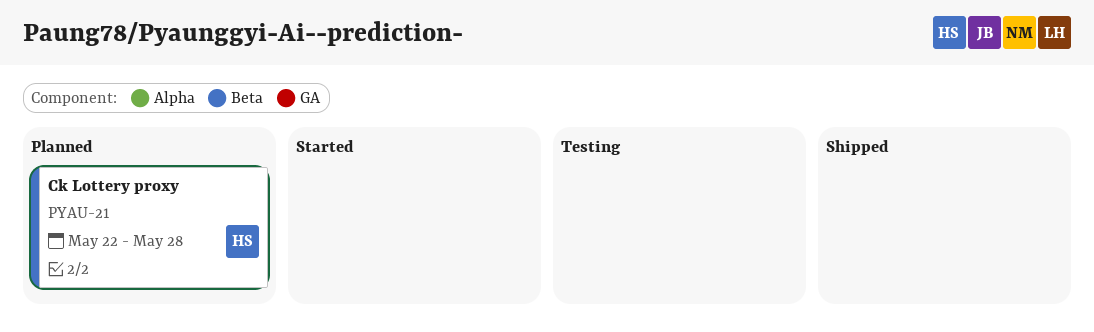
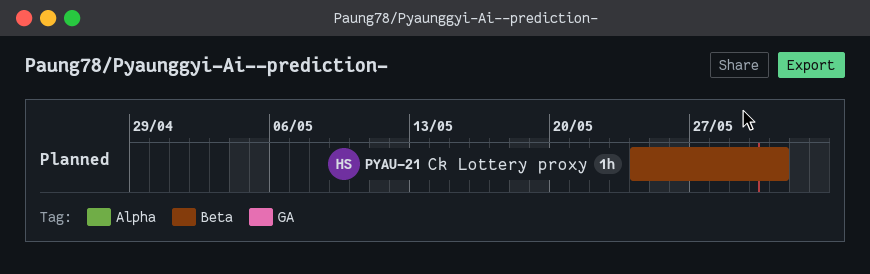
PYAU-21, start: May 22 -> May 24
PYAU-21, due: May 28 -> May 31

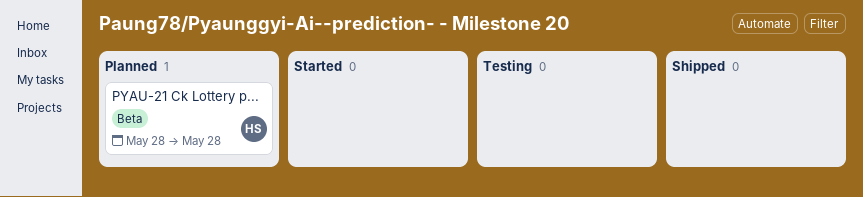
PYAU-21, start: May 24 -> May 28
PYAU-21, due: May 31 -> May 28

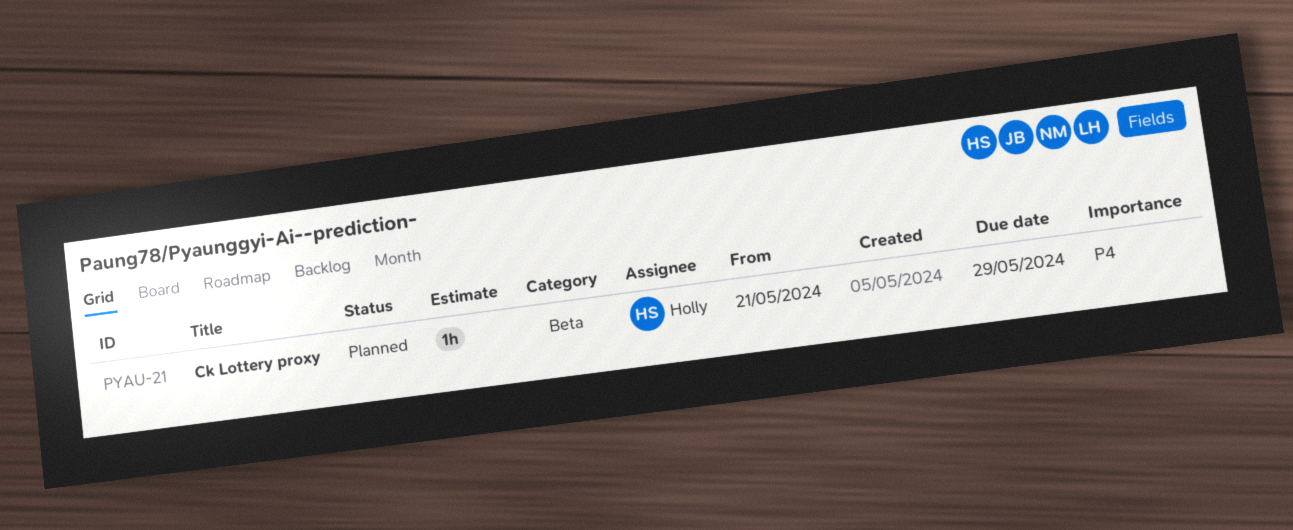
PYAU-21, start: May 28 -> May 21
PYAU-21, due: May 28 -> May 29

